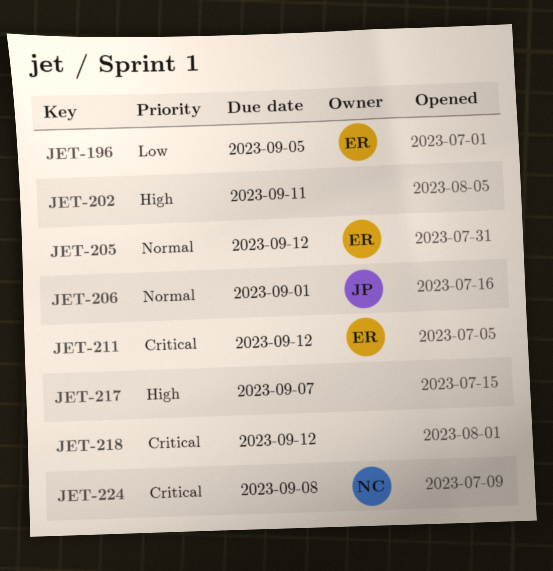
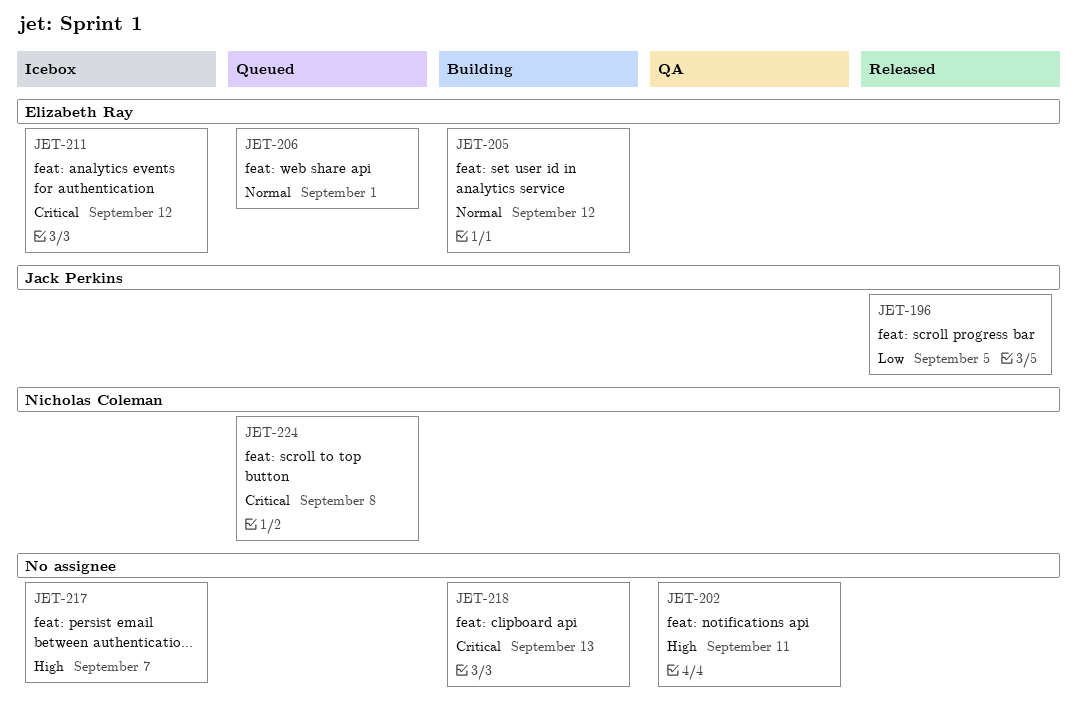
JET-196, owner: Elizabeth Ray -> Jack Perkins
JET-206, owner: Jack Perkins -> Elizabeth Ray
JET-218, due: Sep 12 -> Sep 13

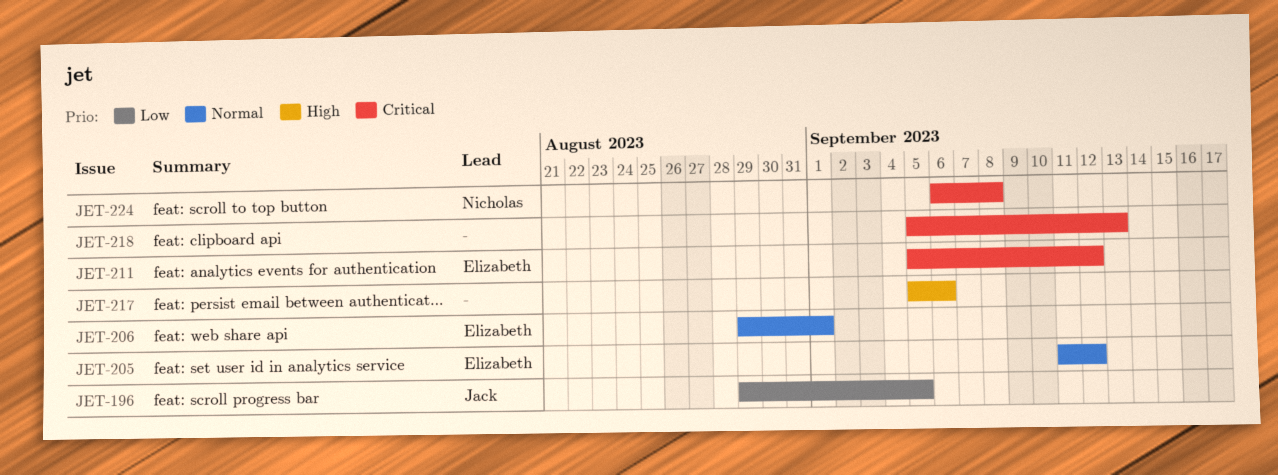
JET-202: present -> none
JET-217, due: Sep 7 -> Sep 6

